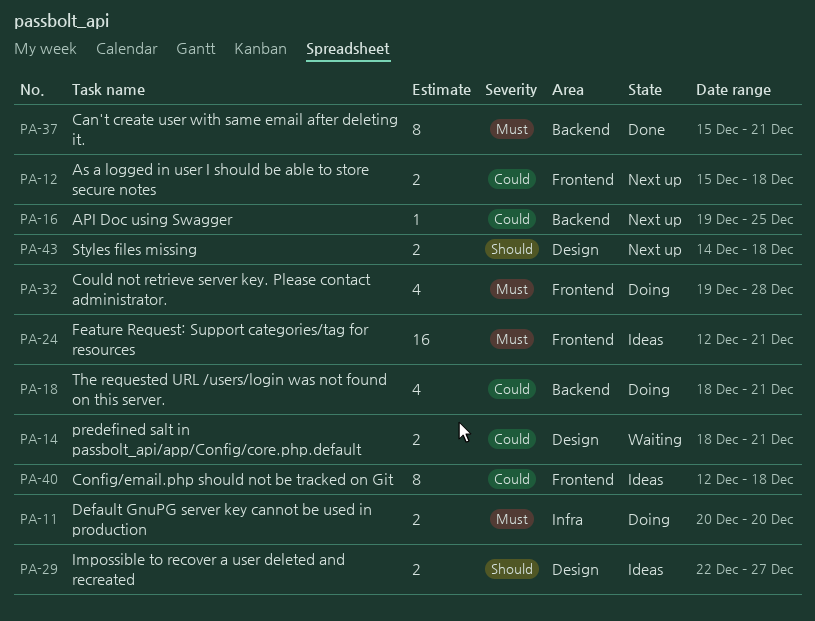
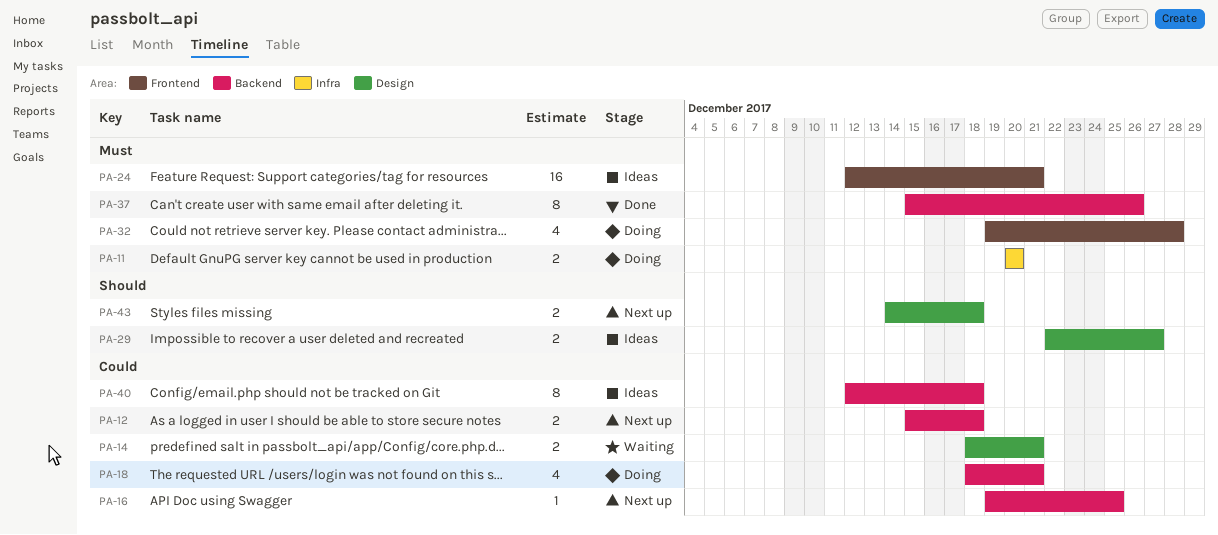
PA-12, label: Frontend -> Backend
PA-37, due: Dec 21 -> Dec 26
PA-40, label: Frontend -> Backend

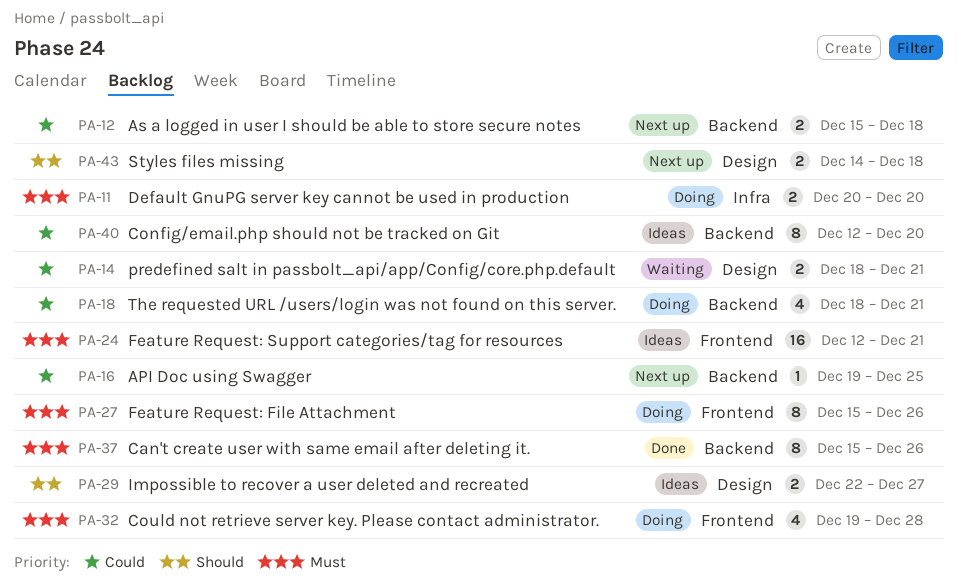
PA-27: none -> present
PA-40, due: Dec 18 -> Dec 20

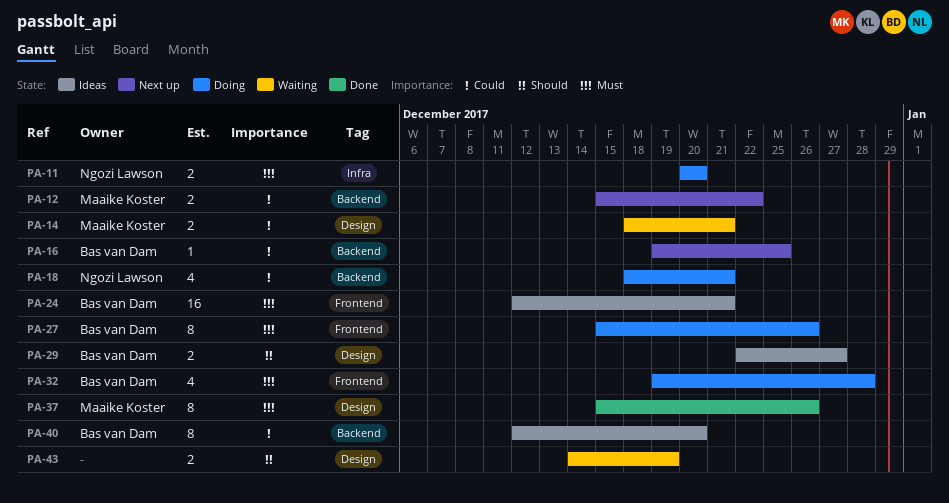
PA-12, due: Dec 18 -> Dec 22
PA-37, label: Backend -> Design
PA-43, status: Next up -> Waiting
PA-43, due: Dec 18 -> Dec 19

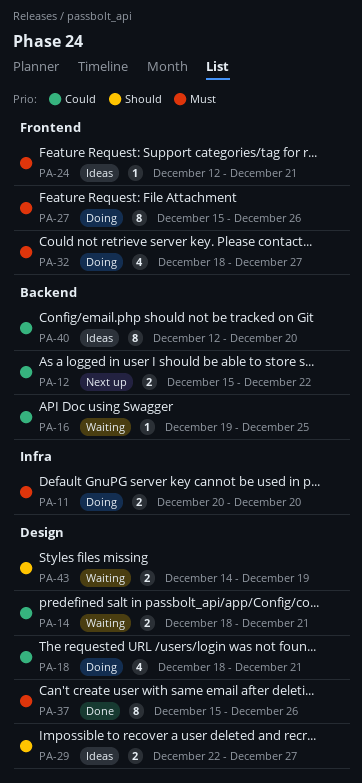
PA-16, status: Next up -> Waiting
PA-18, label: Backend -> Design
PA-24, estimate: 16 -> 1
PA-32, start: Dec 19 -> Dec 18
PA-32, due: Dec 28 -> Dec 27

